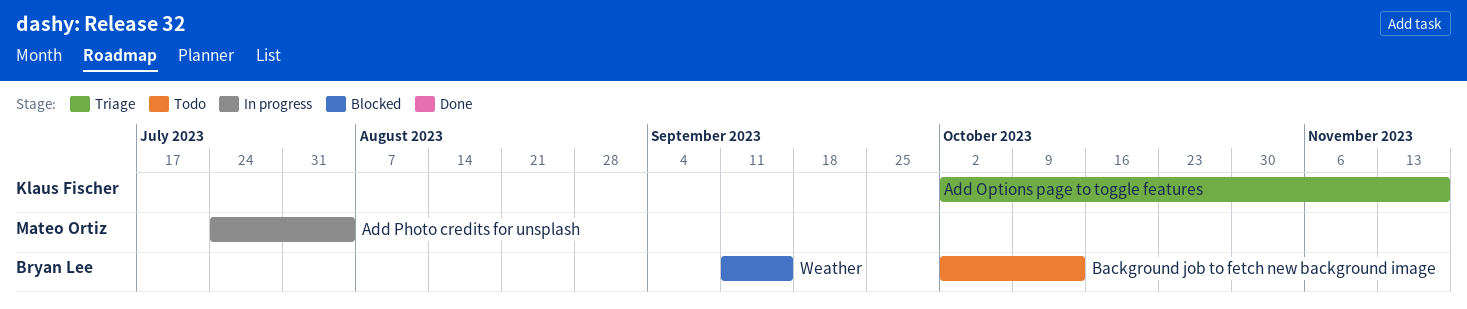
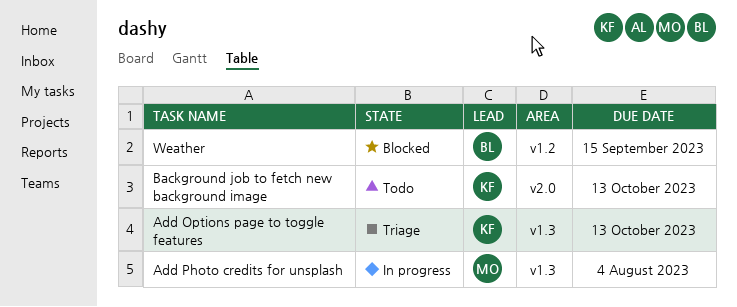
Add Options page to toggle features, due: Nov 17 -> Oct 13
Background job to fetch new background image, owner: Bryan Lee -> Klaus Fischer

